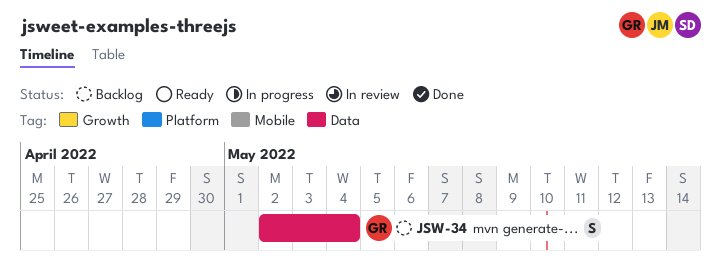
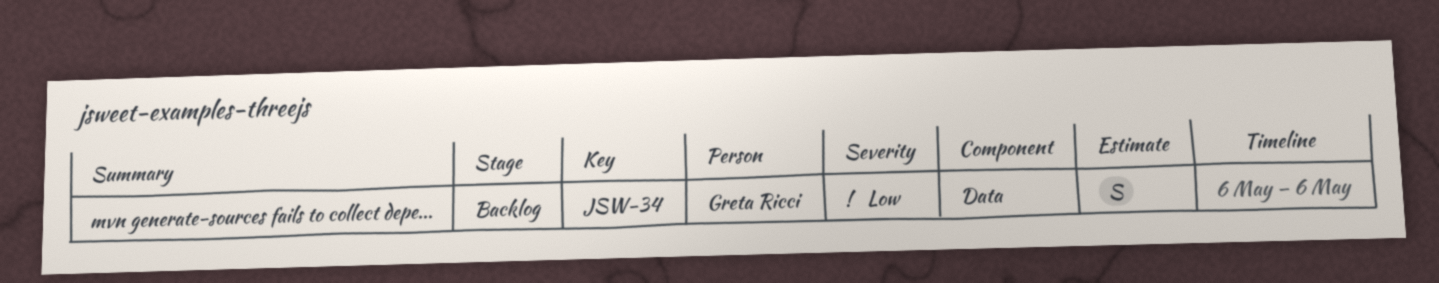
JSW-34, start: May 2 -> May 6
JSW-34, due: May 4 -> May 6

